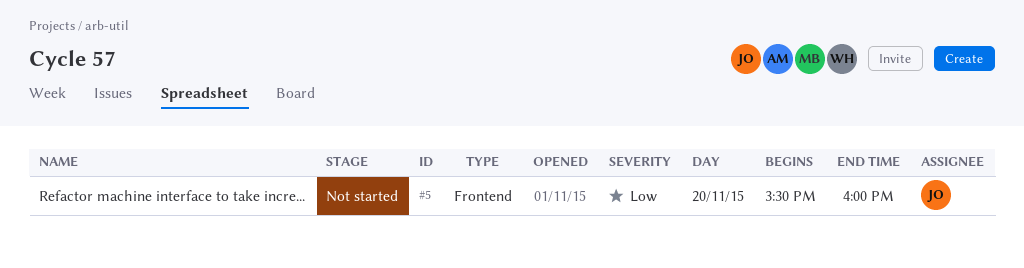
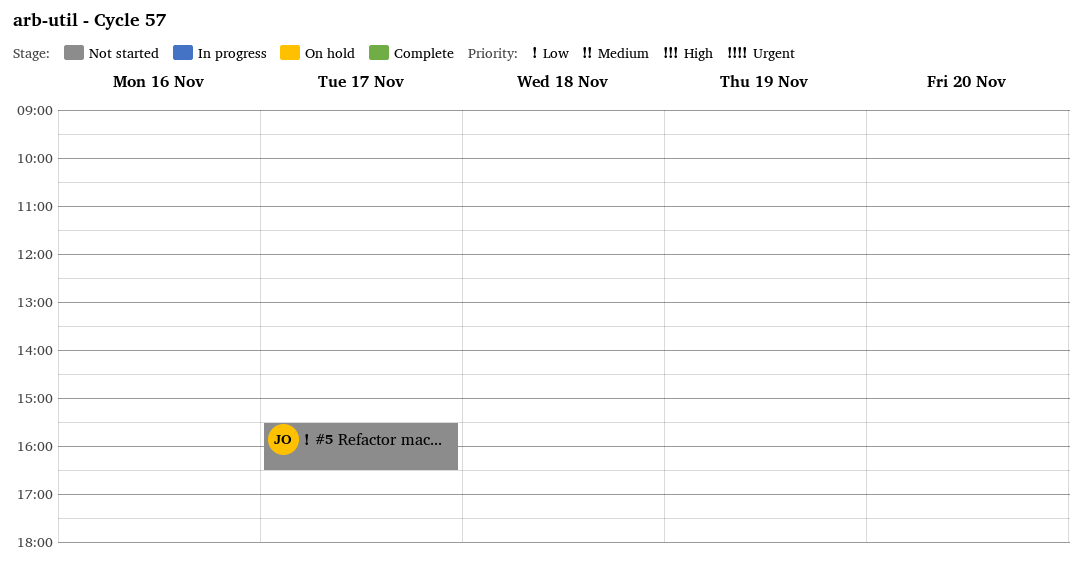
#5, day: Nov 20 -> Nov 17
#5, ends: 16:00 -> 16:30

